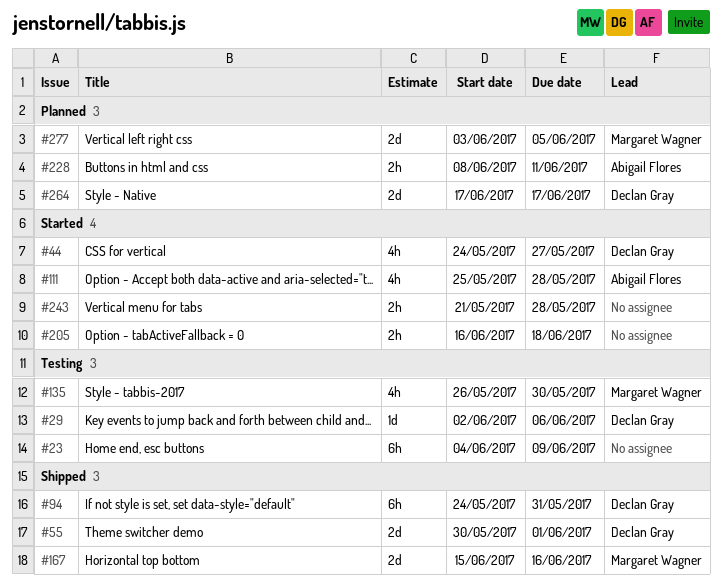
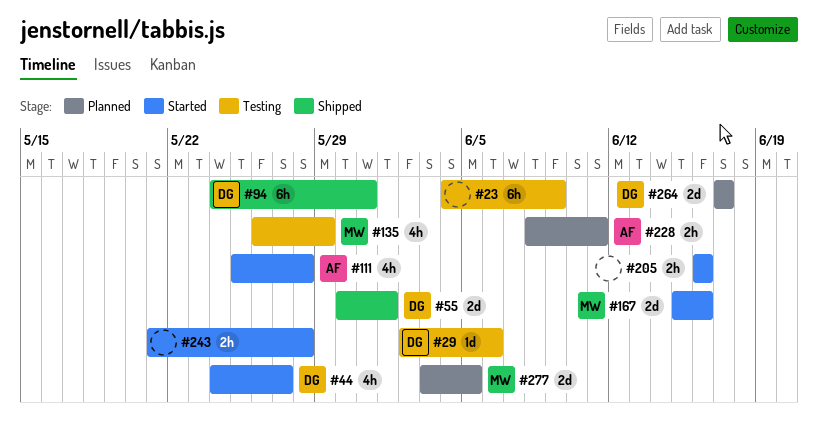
#135, due: May 30 -> May 29
#167, status: Shipped -> Started
#205, due: Jun 18 -> Jun 16

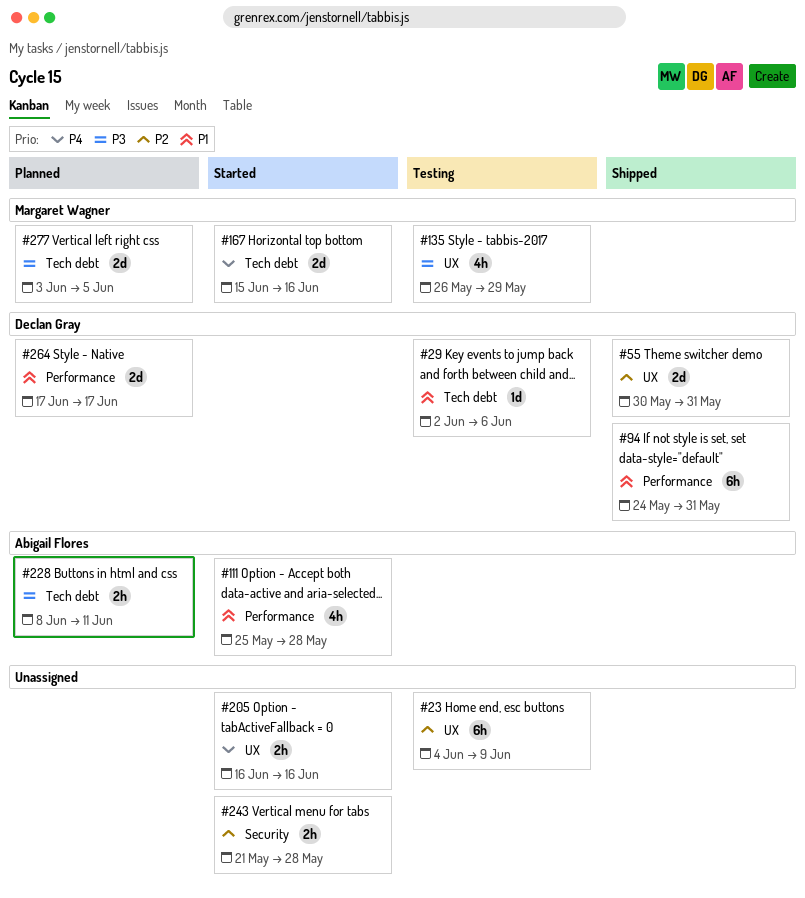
#44: present -> none
#55, due: Jun 1 -> May 31

